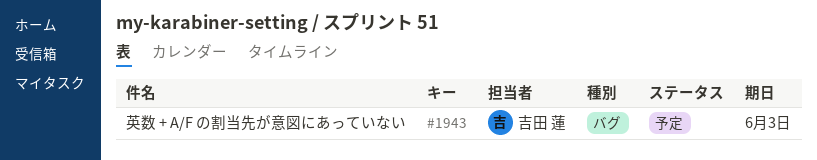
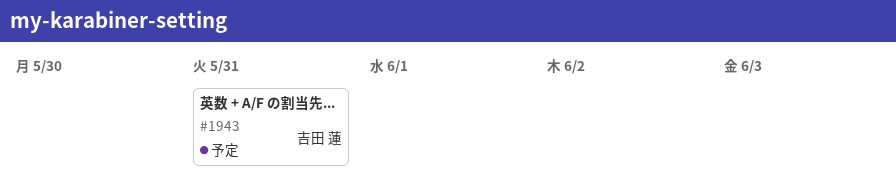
#1943, due: Jun 3 -> May 31

